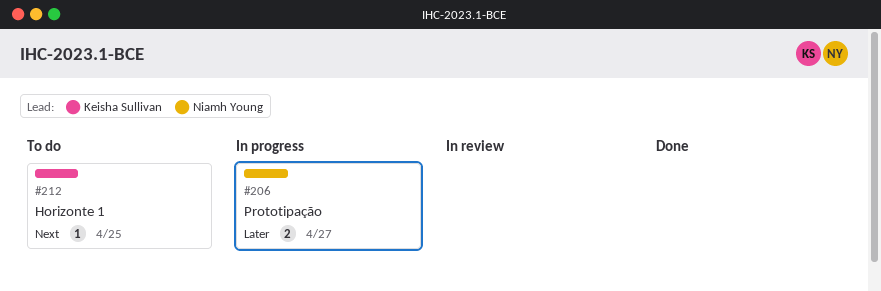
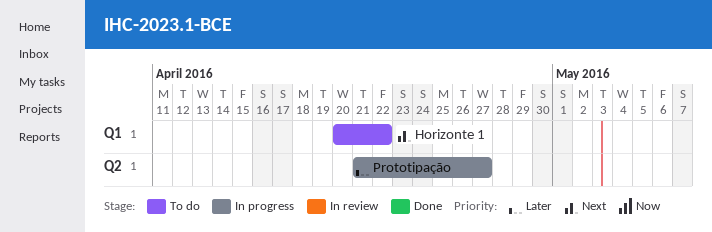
Horizonte 1, due: Apr 25 -> Apr 22

